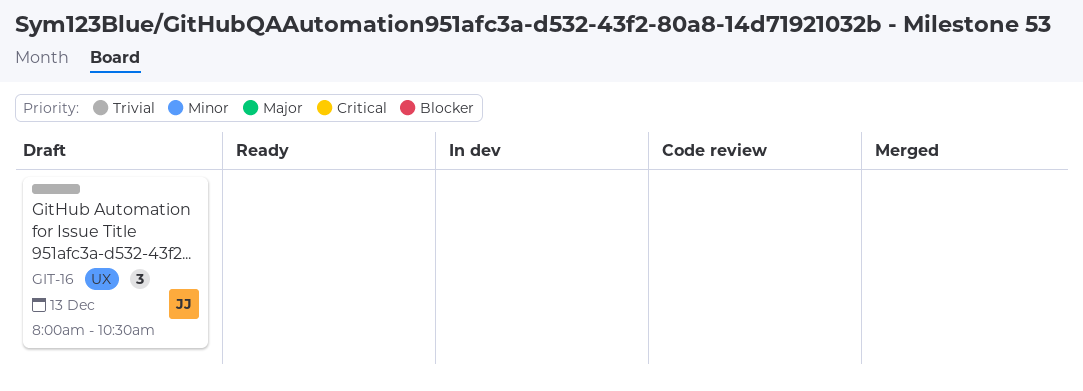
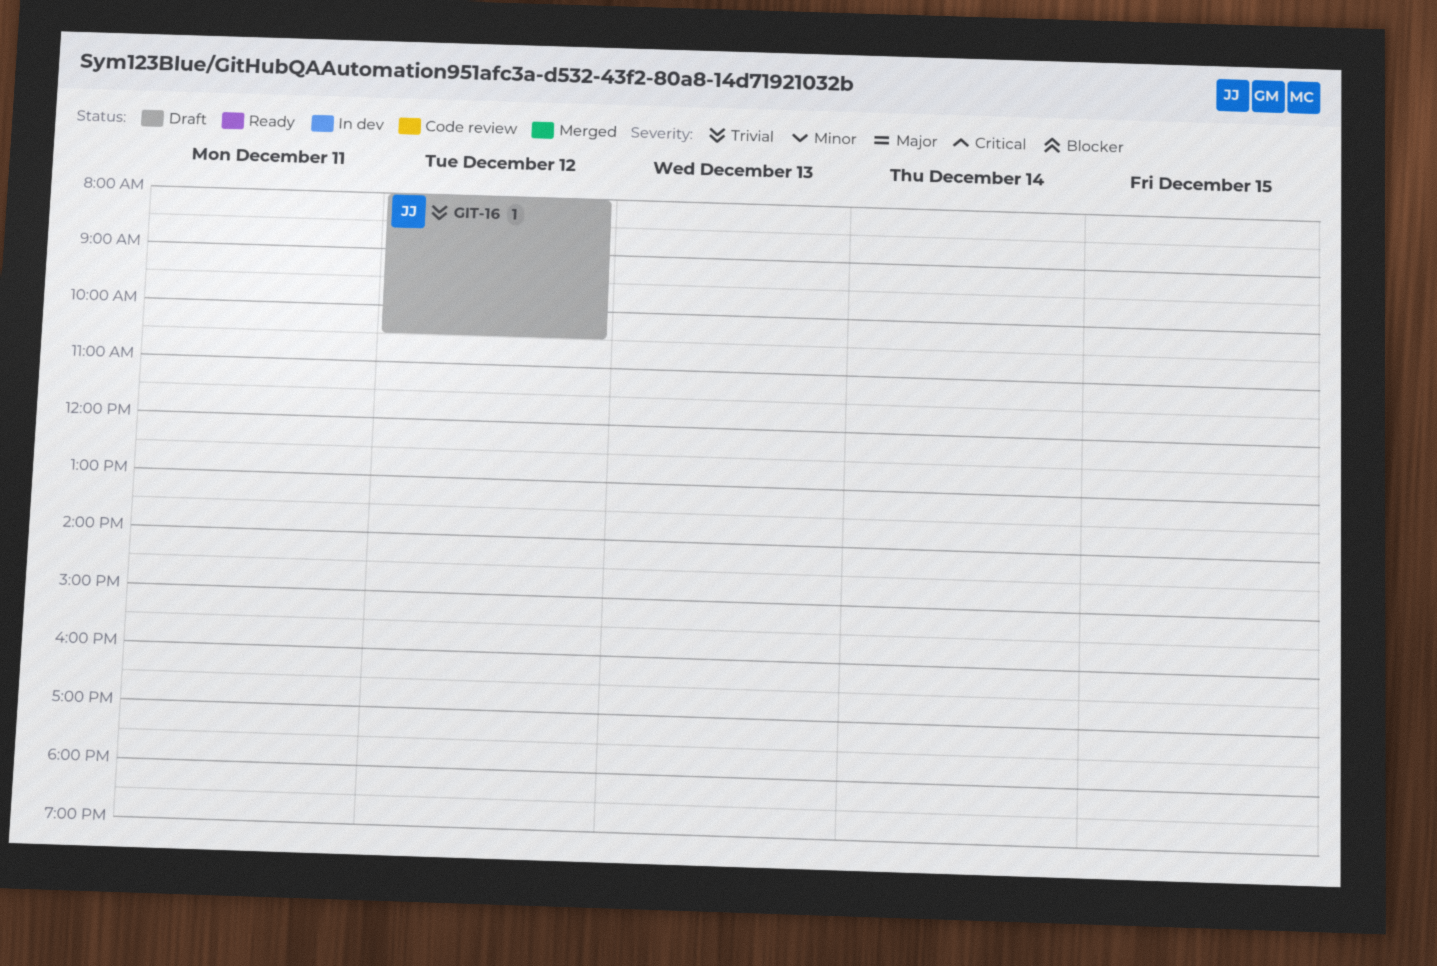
GIT-16, estimate: 3 -> 1
GIT-16, day: Dec 13 -> Dec 12

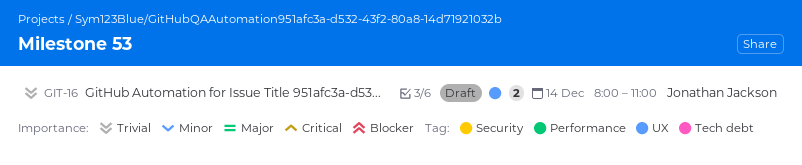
GIT-16, estimate: 1 -> 2
GIT-16, day: Dec 12 -> Dec 14
GIT-16, ends: 10:30 -> 11:00

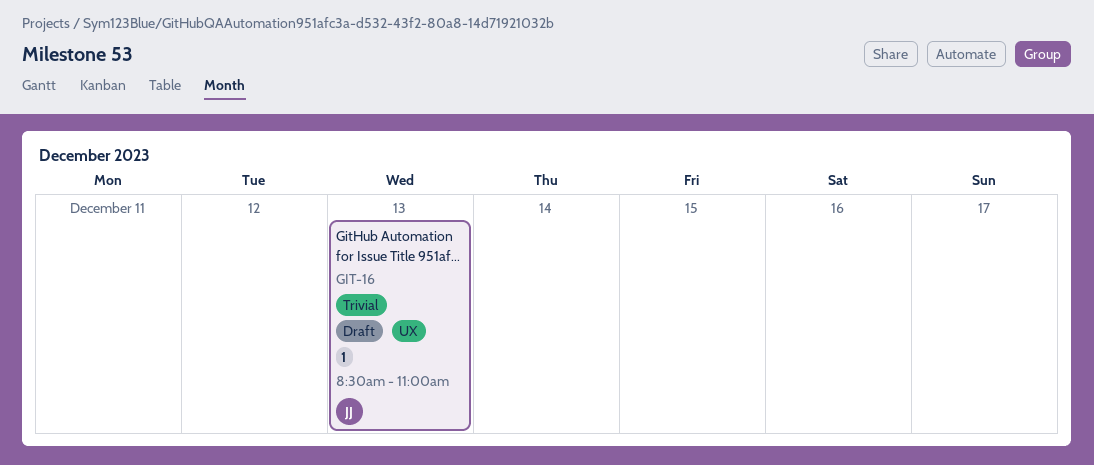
GIT-16, estimate: 2 -> 1
GIT-16, day: Dec 14 -> Dec 13
GIT-16, begins: 08:00 -> 08:30

